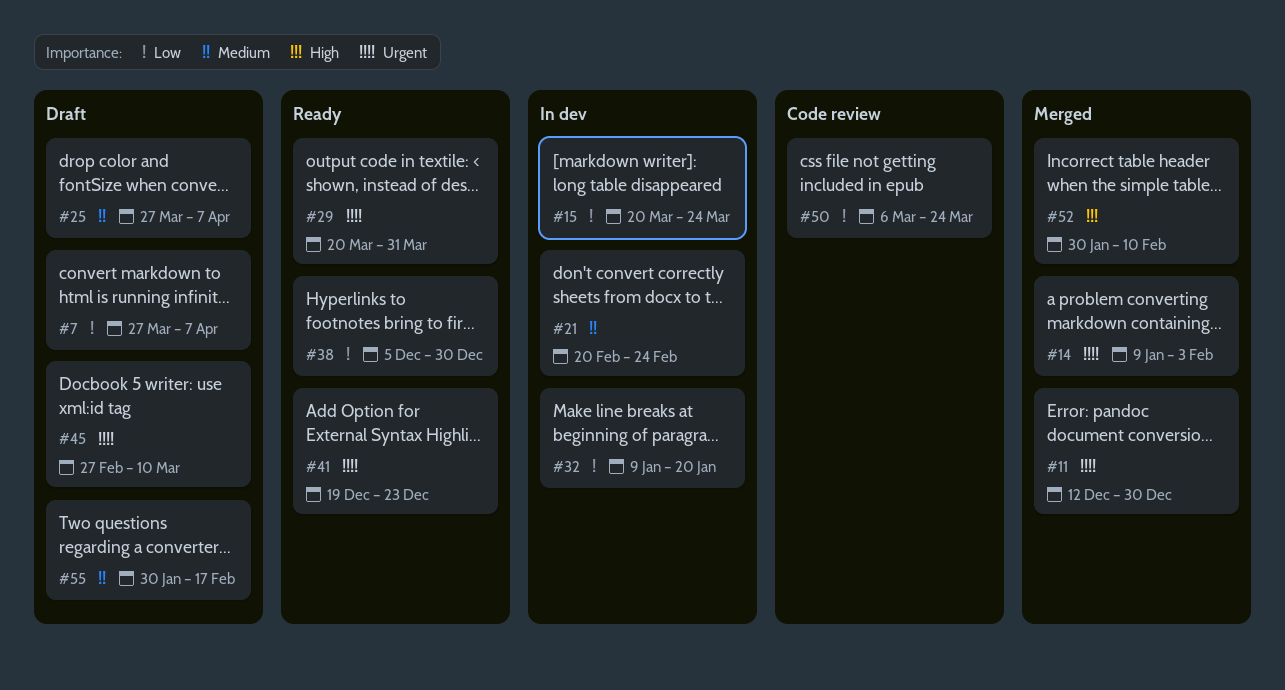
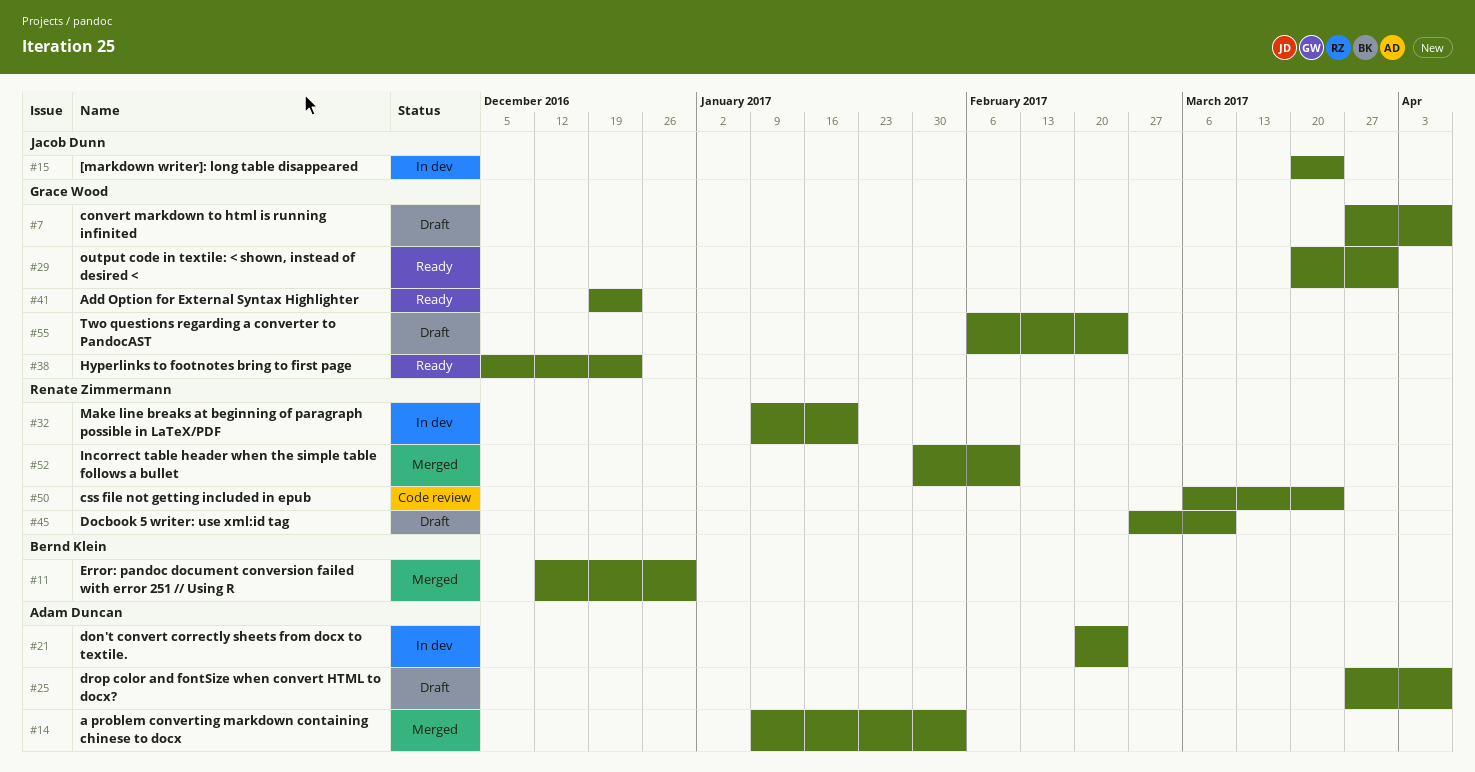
#38, due: Dec 30 -> Dec 23
#55, start: Jan 30 -> Feb 6
#55, due: Feb 17 -> Feb 24

